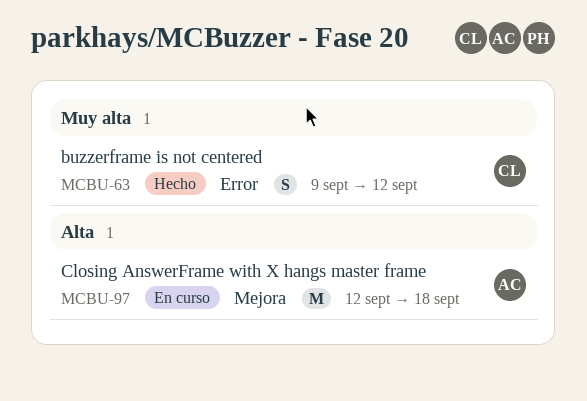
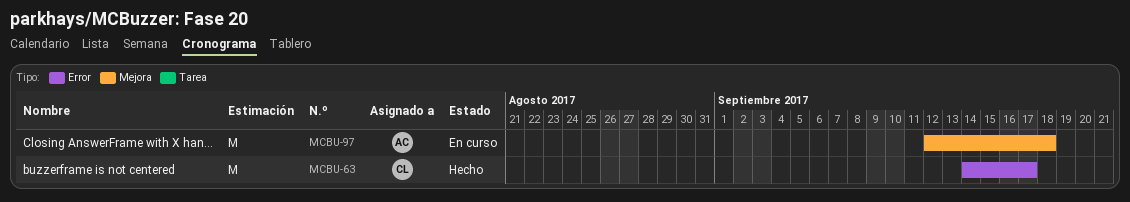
MCBU-63, estimate: S -> M
MCBU-63, start: Sep 9 -> Sep 14
MCBU-63, due: Sep 12 -> Sep 17

